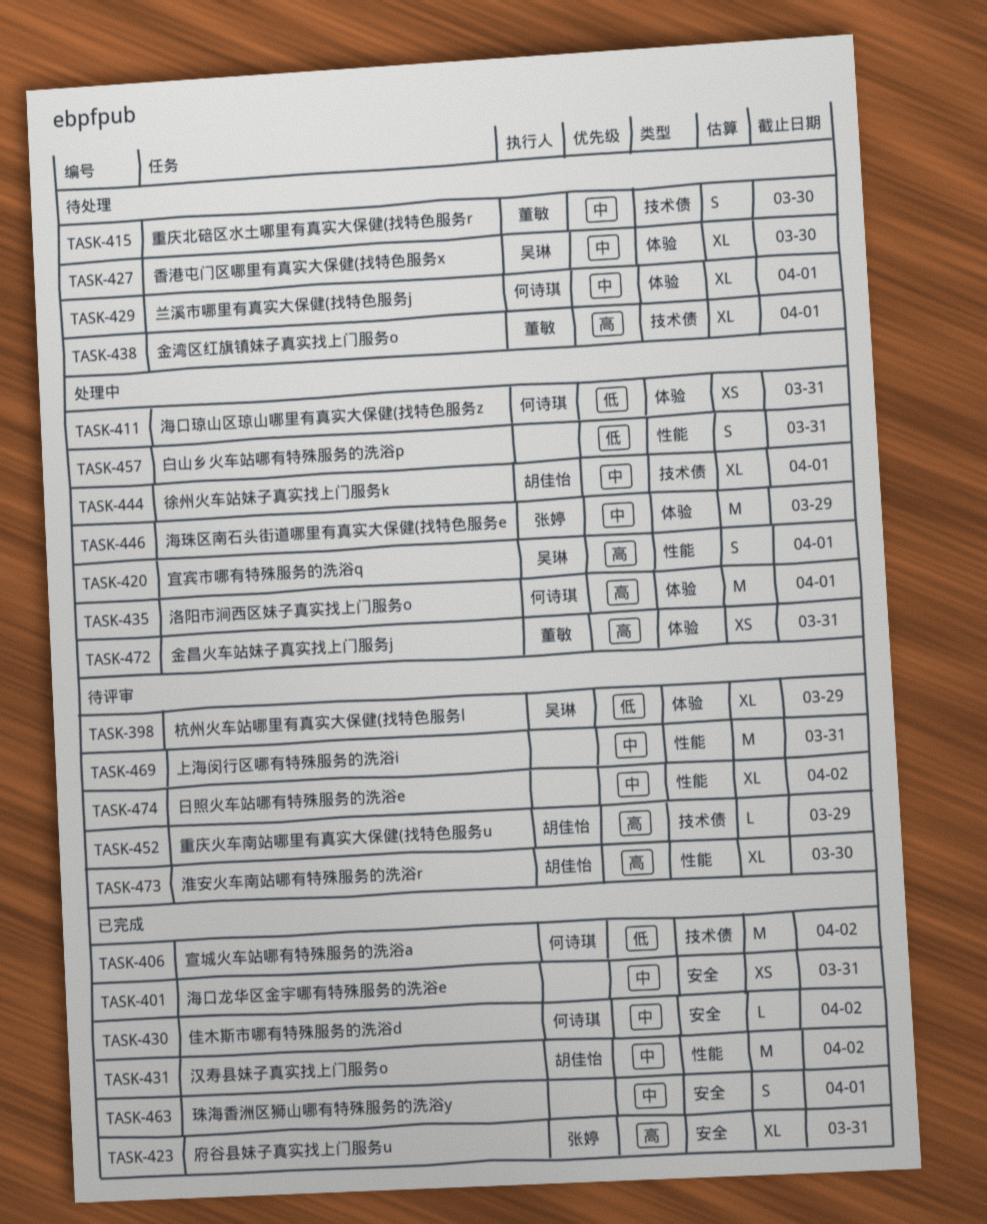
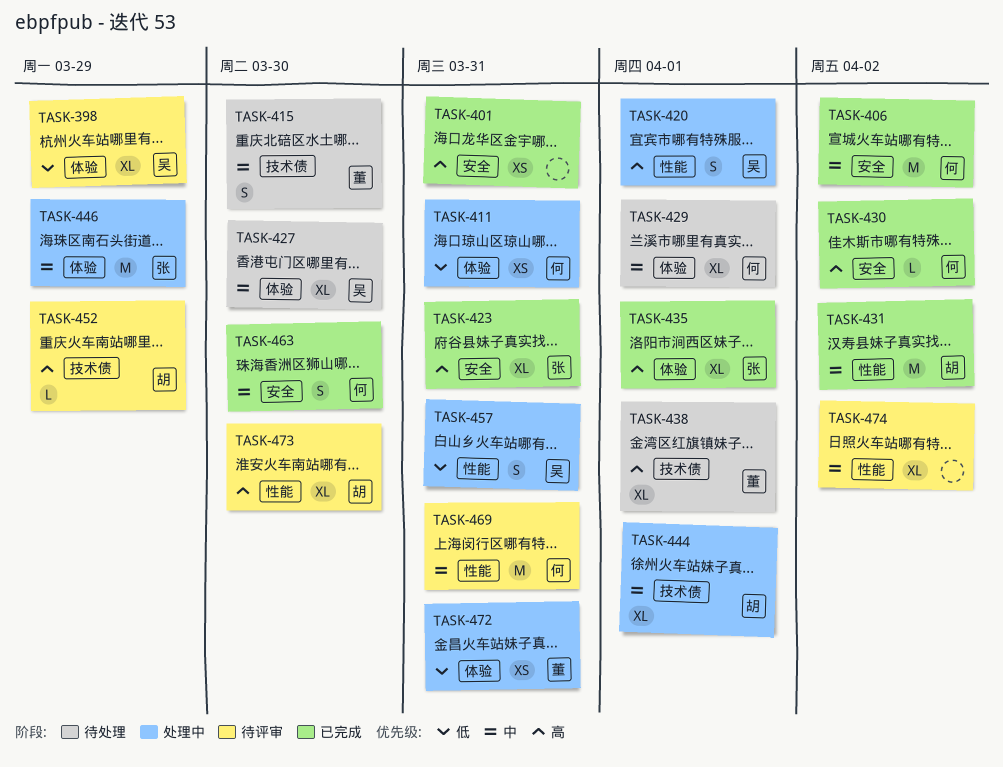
TASK-401, priority: 中 -> 高
TASK-406, priority: 低 -> 中
TASK-406, label: 技术债 -> 安全
TASK-430, priority: 中 -> 高
TASK-435, status: 处理中 -> 已完成
TASK-435, owner: 何诗琪 -> 张婷
TASK-435, estimate: M -> XL
TASK-457, owner: none -> 吴琳
TASK-463, owner: none -> 何诗琪
TASK-463, due: Apr 1 -> Mar 30
TASK-469, owner: none -> 何诗琪
TASK-472, priority: 高 -> 低

